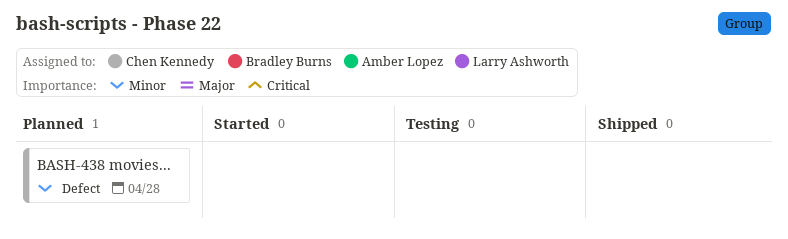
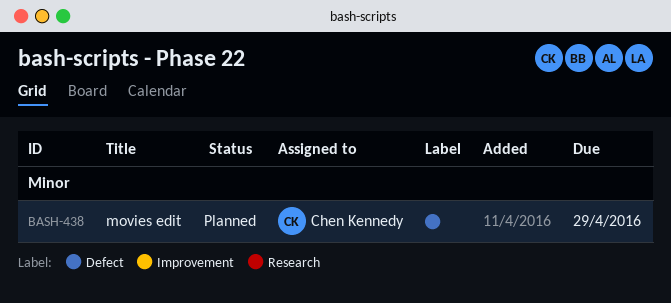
BASH-438, due: Apr 28 -> Apr 29

